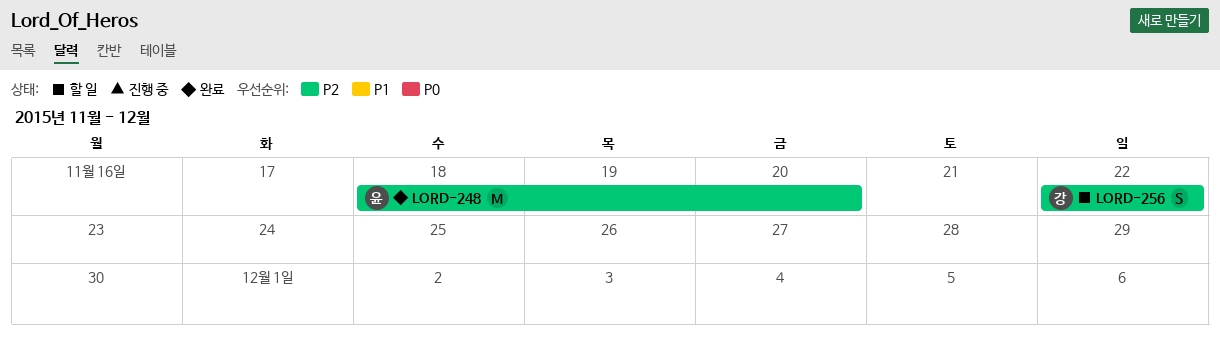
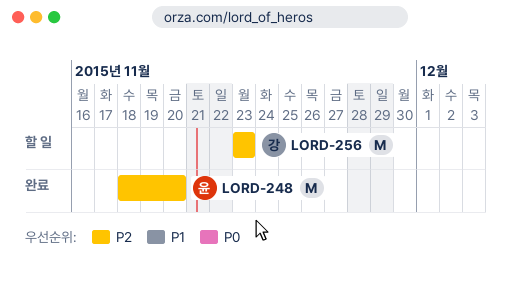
LORD-256, estimate: S -> M
LORD-256, start: Nov 22 -> Nov 23
LORD-256, due: Nov 22 -> Nov 23

